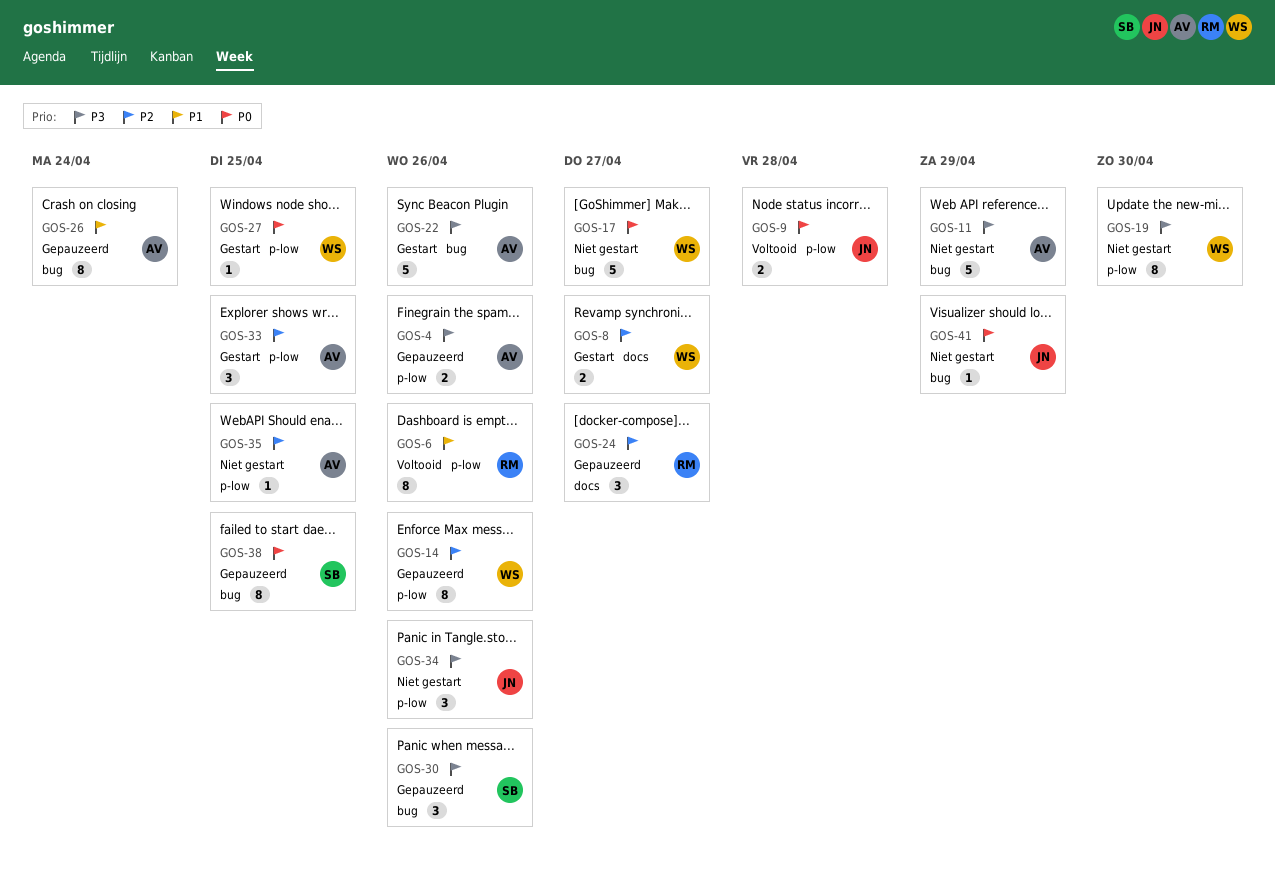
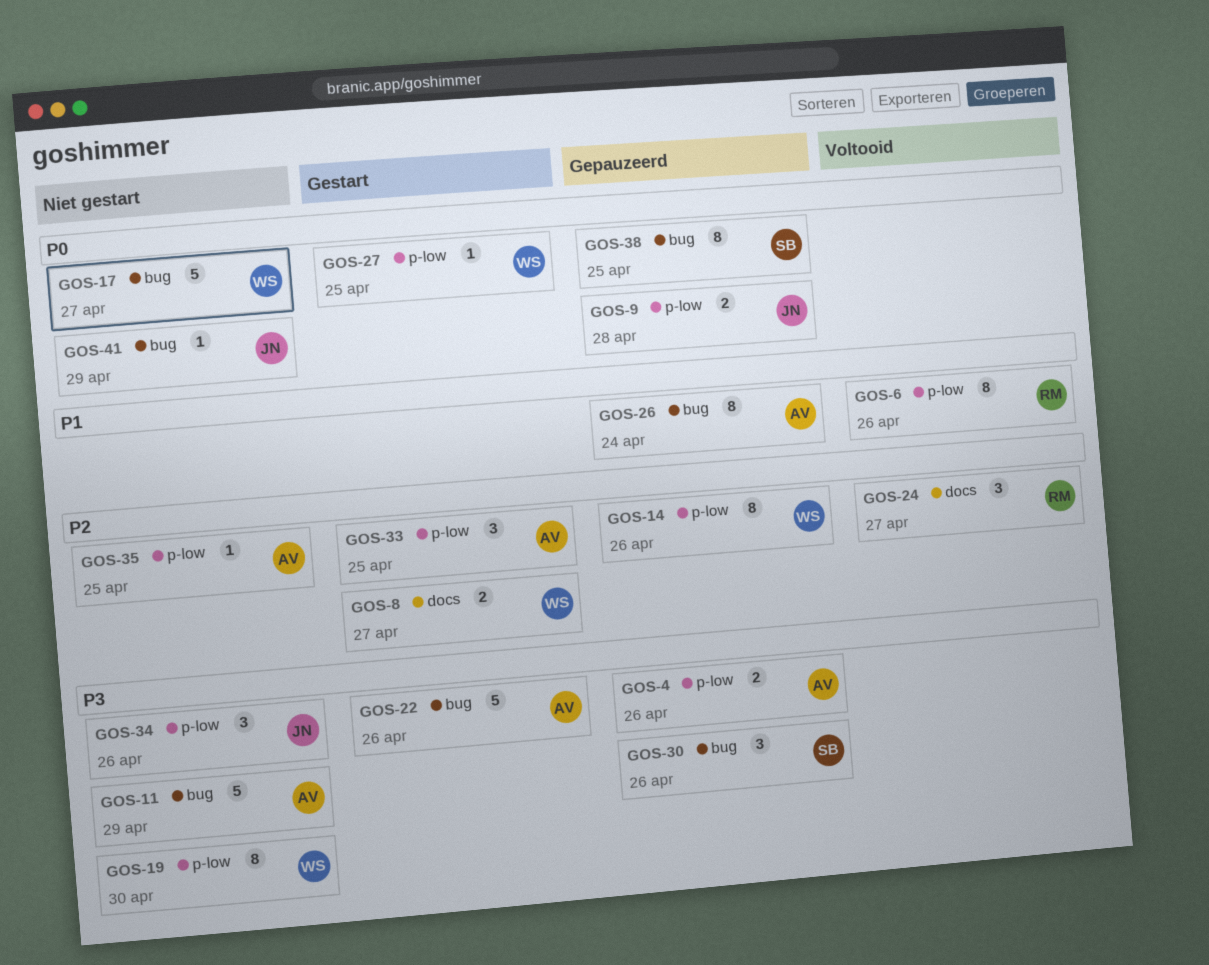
GOS-9, status: Voltooid -> Gepauzeerd
GOS-24, status: Gepauzeerd -> Voltooid

